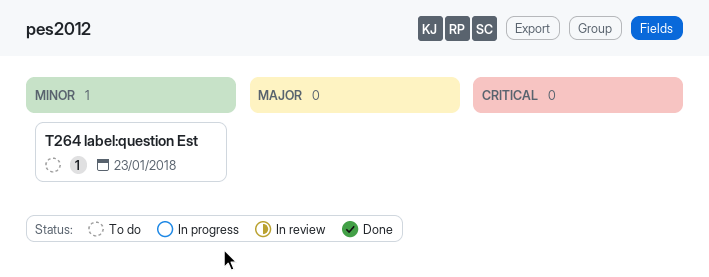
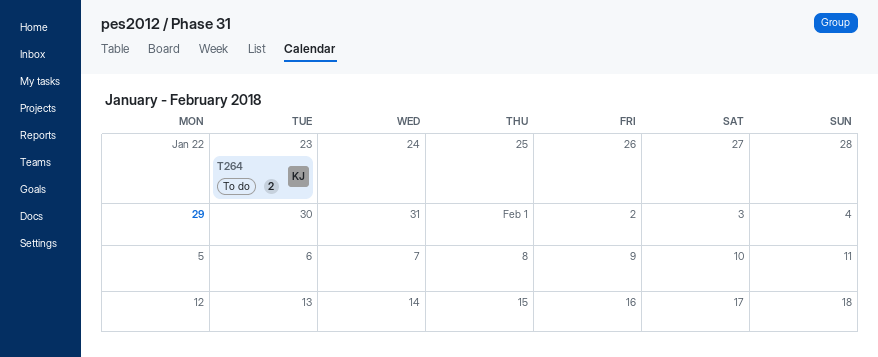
T264, estimate: 1 -> 2

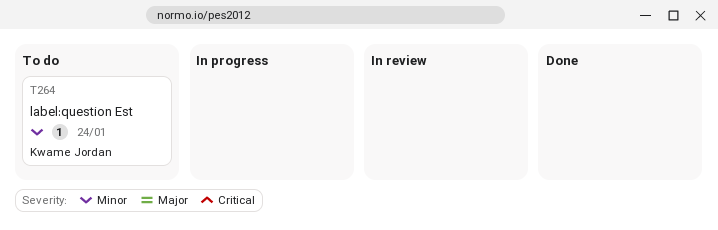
T264, estimate: 2 -> 1
T264, due: Jan 23 -> Jan 24

